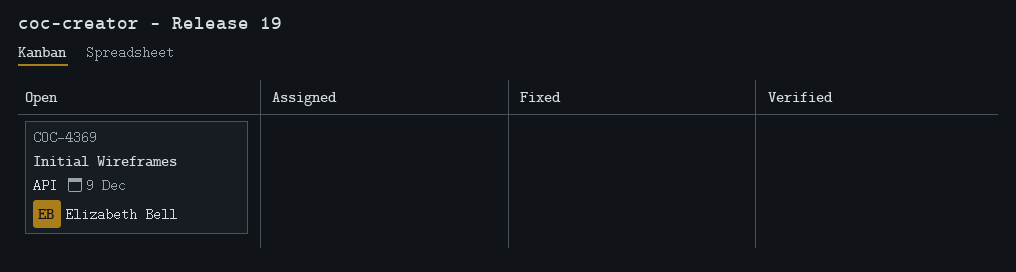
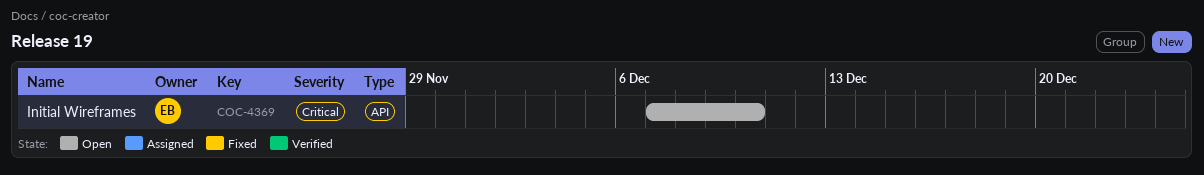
COC-4369, due: Dec 9 -> Dec 10

